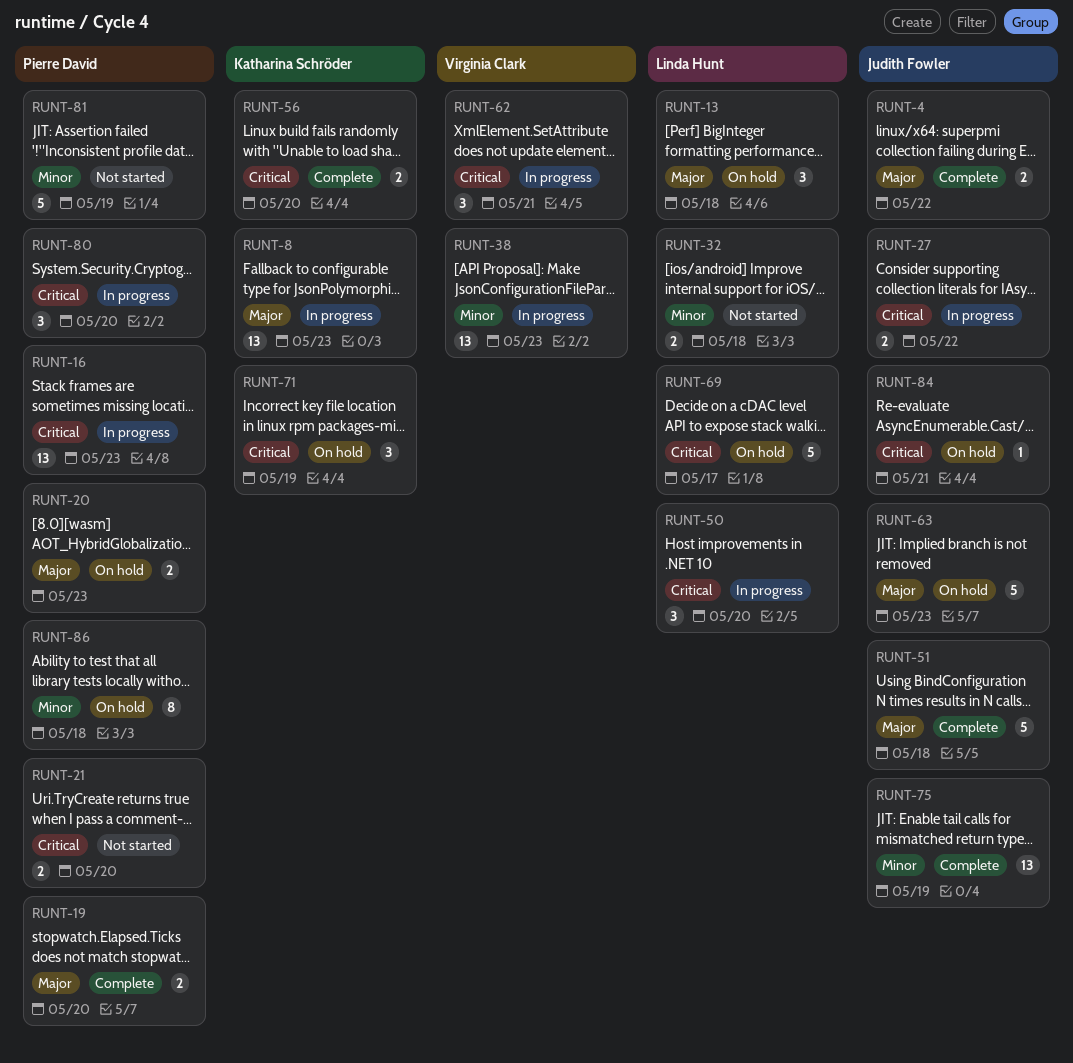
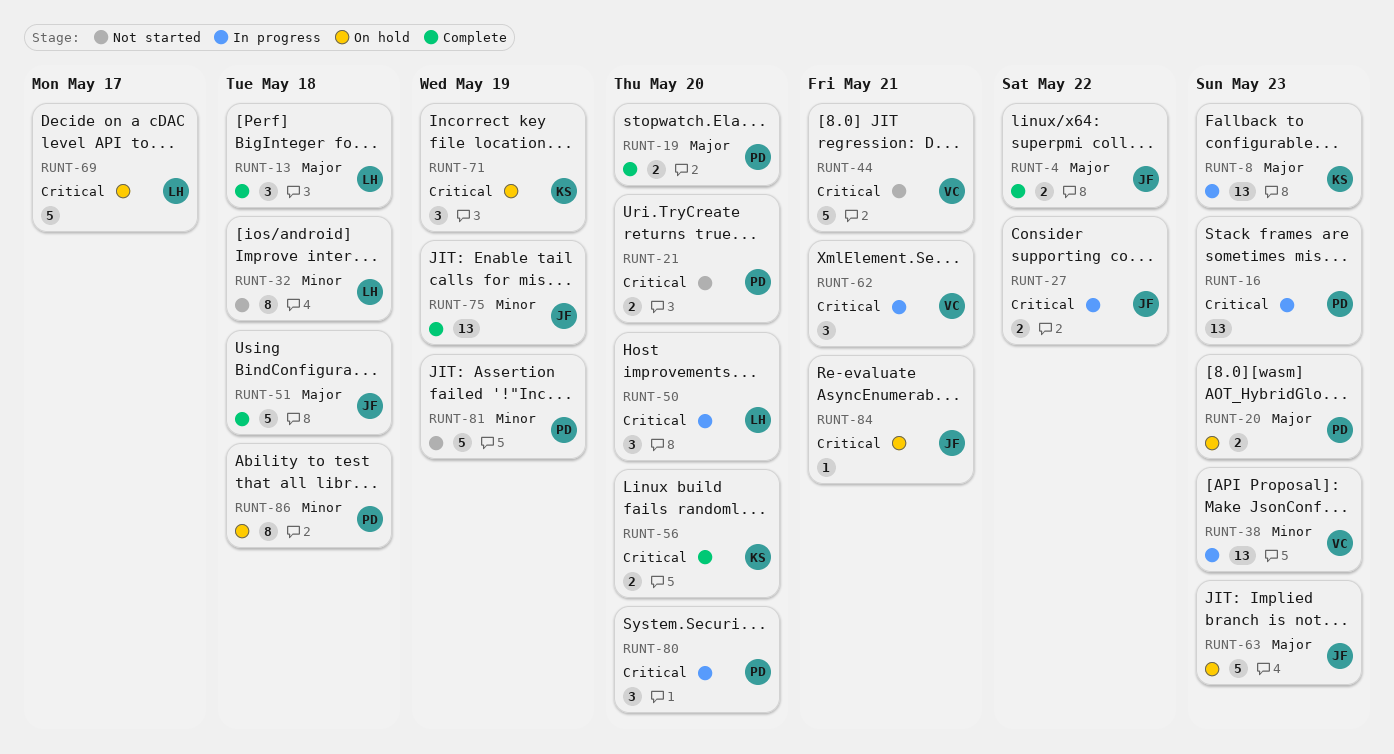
RUNT-13, status: On hold -> Complete
RUNT-32, estimate: 2 -> 8
RUNT-44: none -> present

